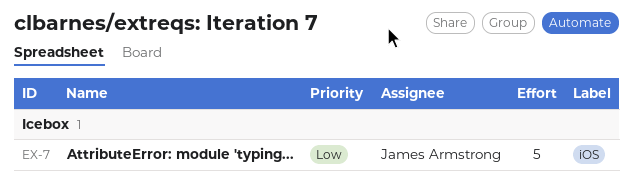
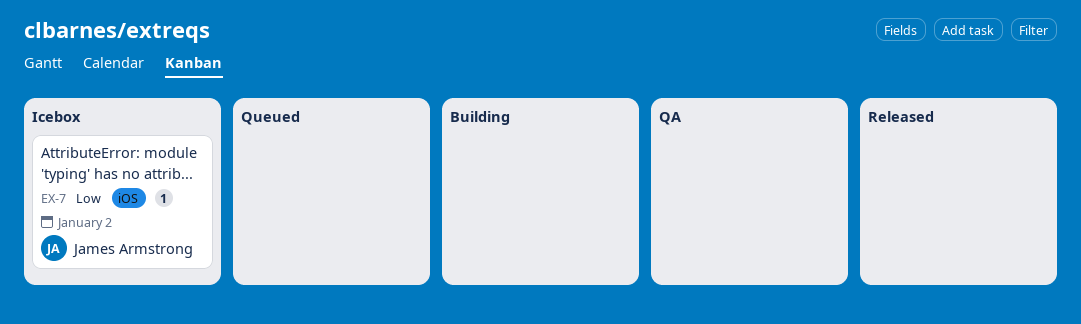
EX-7, estimate: 5 -> 1

